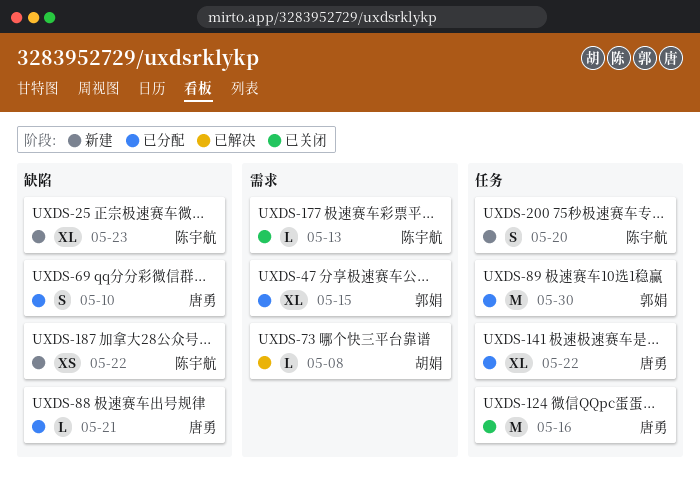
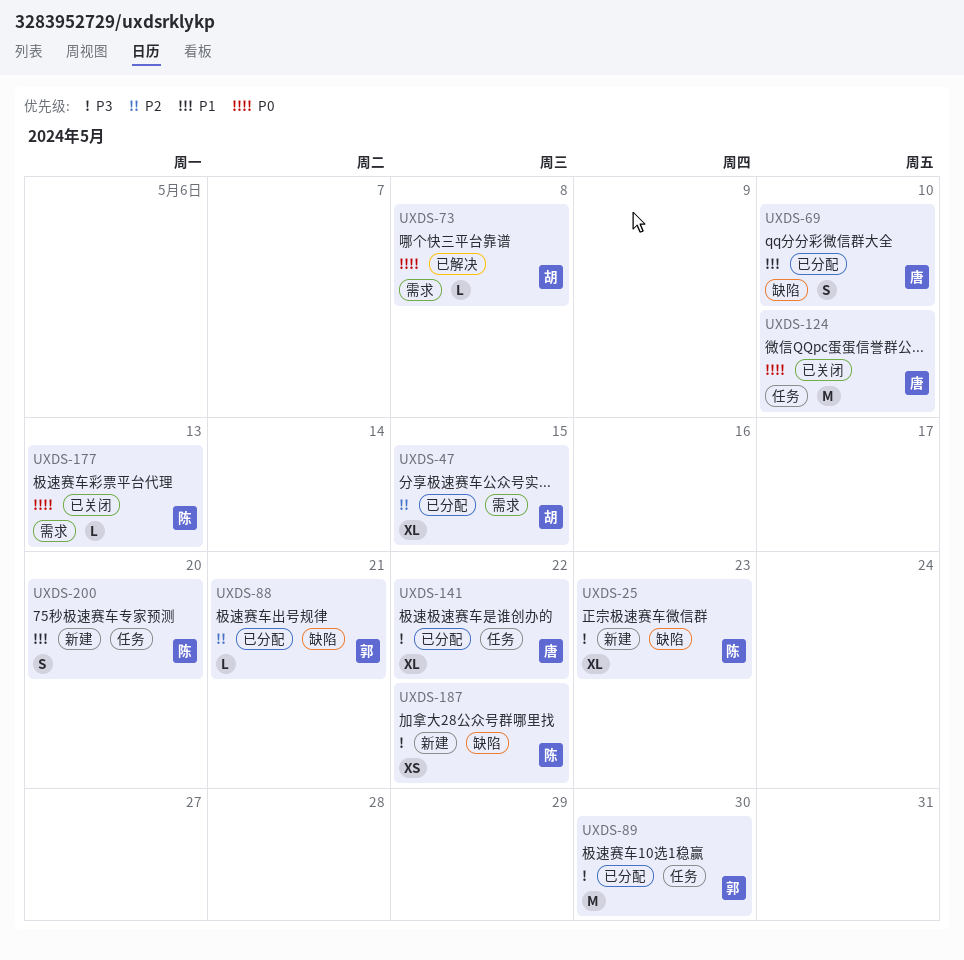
UXDS-47, owner: 郭娟 -> 胡娟
UXDS-88, owner: 唐勇 -> 郭娟
UXDS-124, due: May 16 -> May 10

